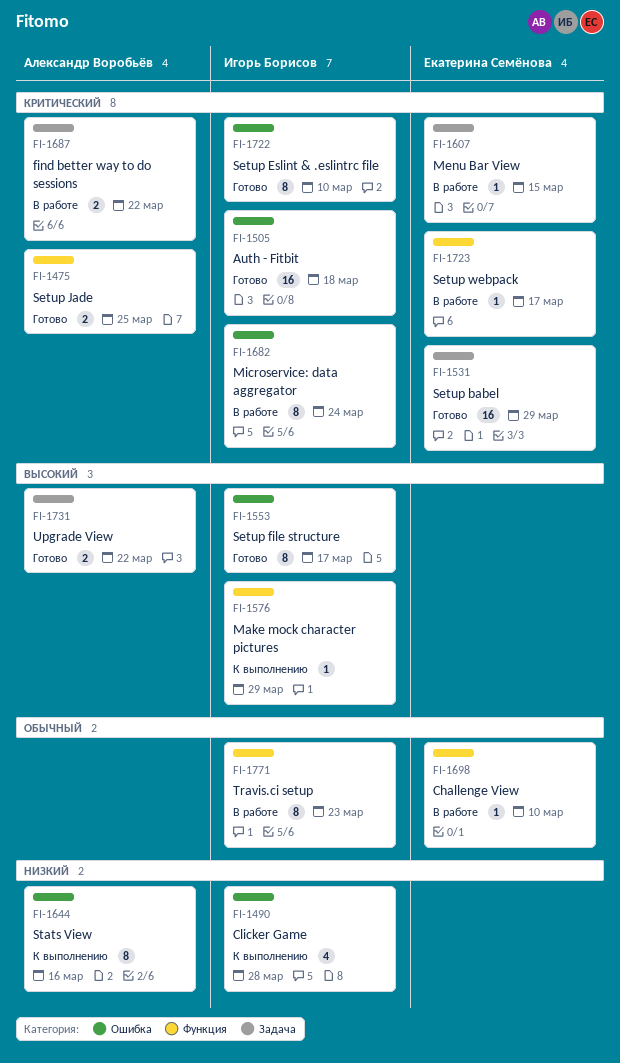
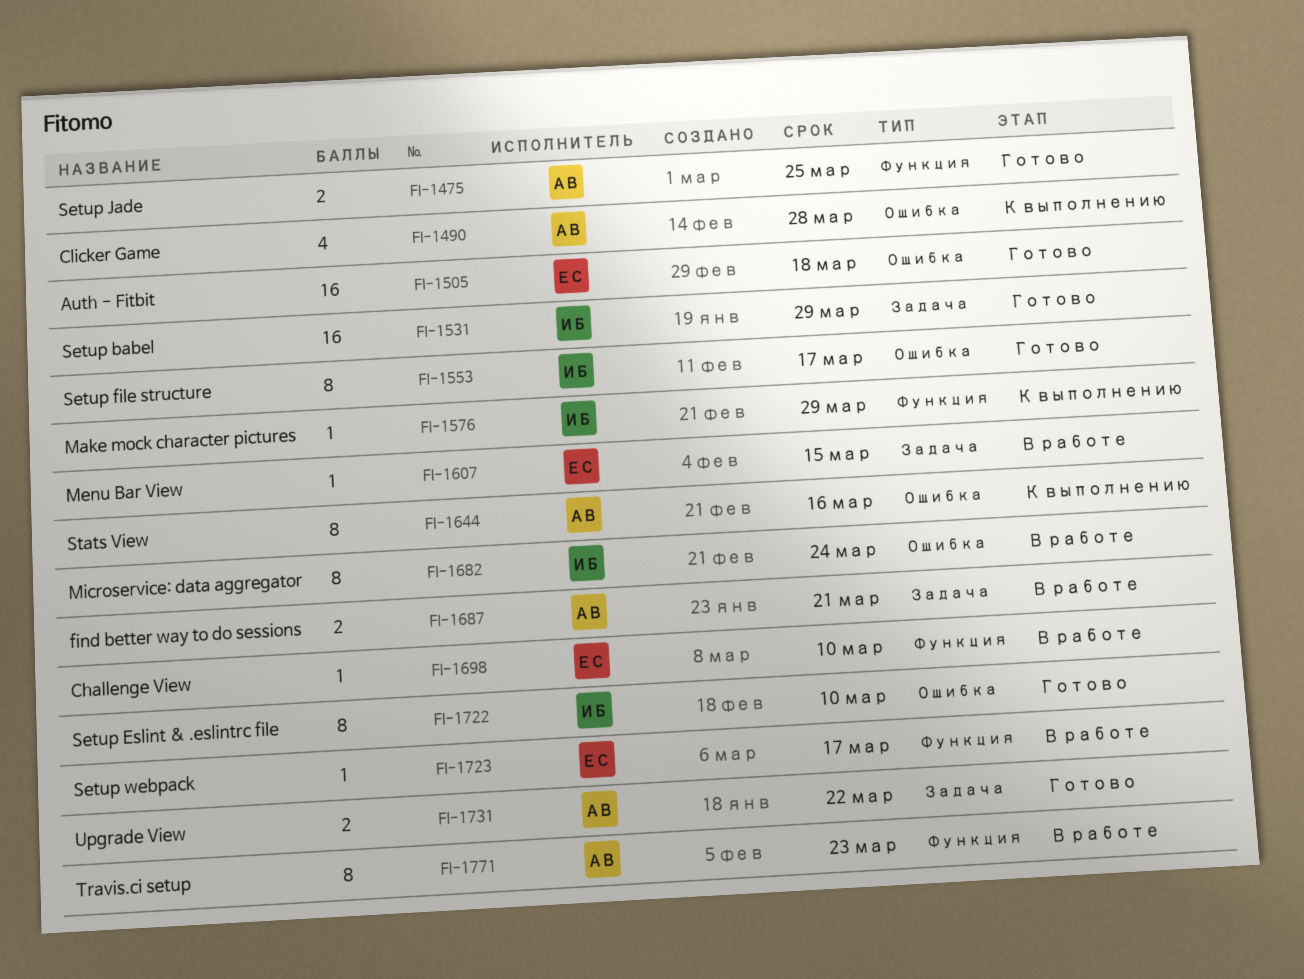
FI-1490, owner: Игорь Борисов -> Александр Воробьёв
FI-1505, owner: Игорь Борисов -> Екатерина Семёнова
FI-1531, owner: Екатерина Семёнова -> Игорь Борисов
FI-1687, due: Mar 22 -> Mar 21
FI-1771, owner: Игорь Борисов -> Александр Воробьёв

